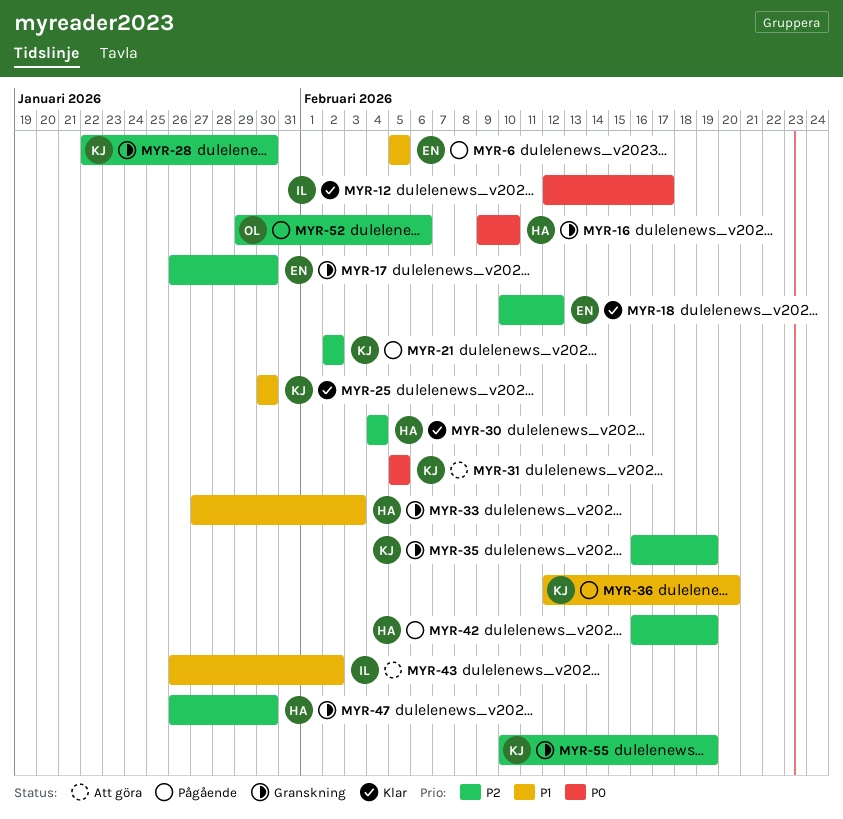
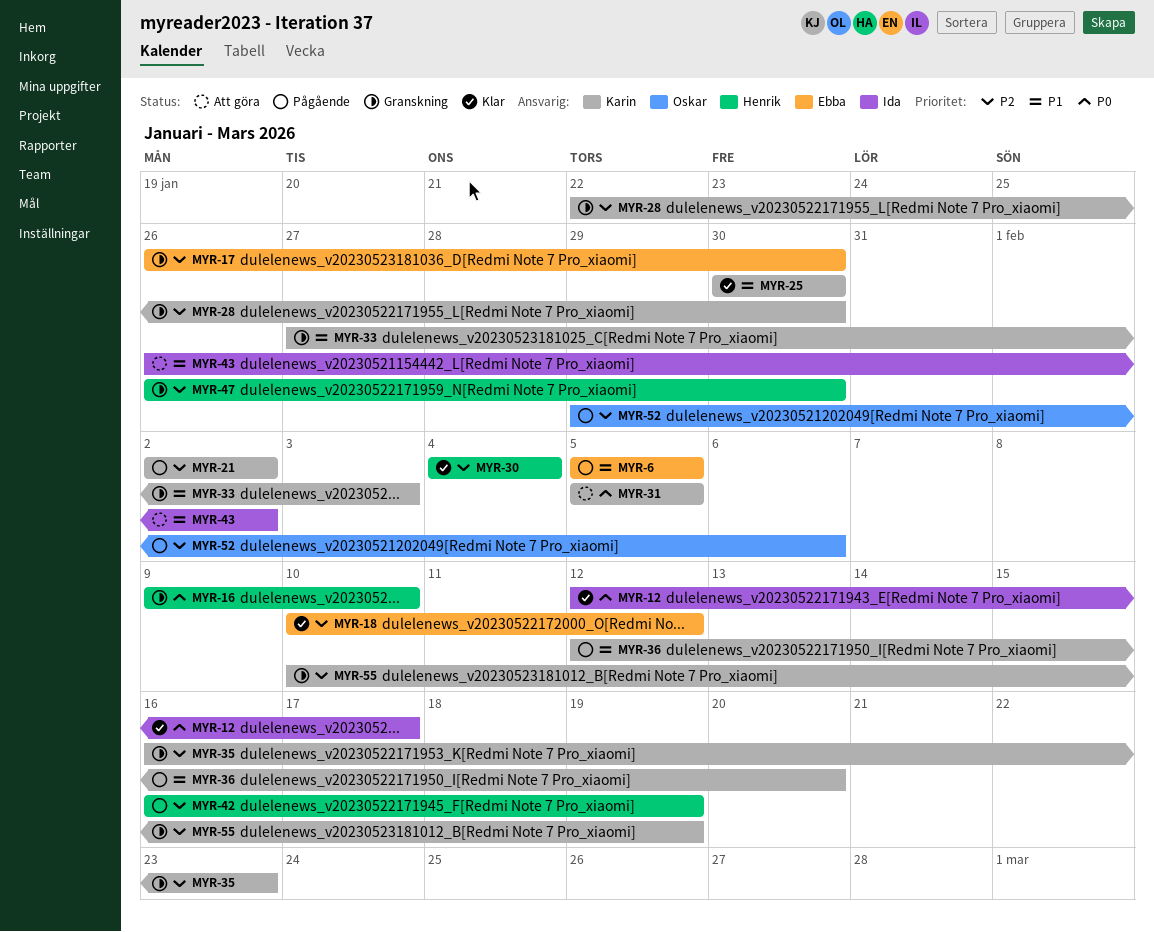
MYR-33, owner: Henrik -> Karin
MYR-35, due: Feb 19 -> Feb 23

